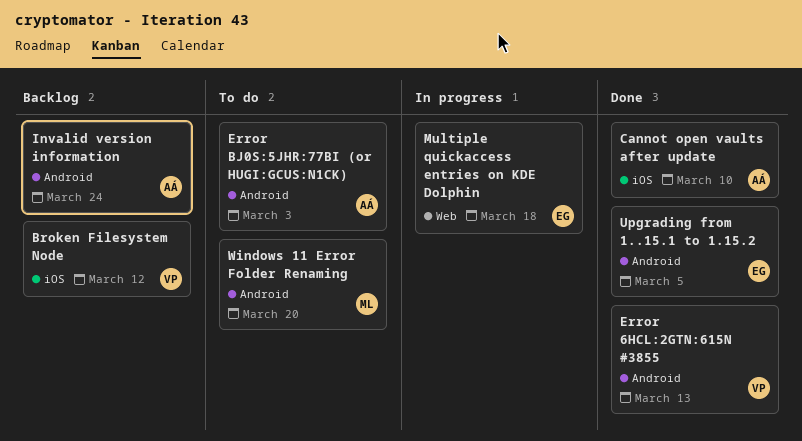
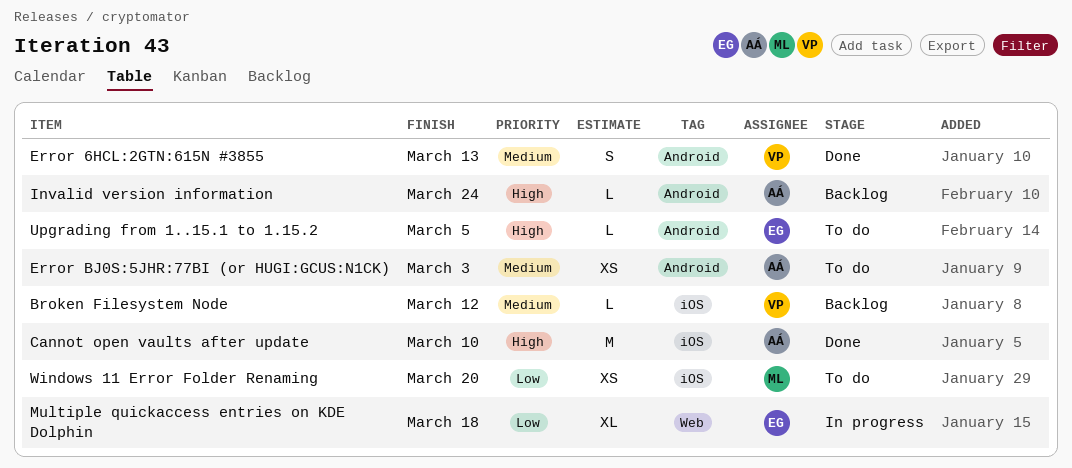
Upgrading from 1..15.1 to 1.15.2, status: Done -> To do
Windows 11 Error Folder Renaming, label: Android -> iOS

